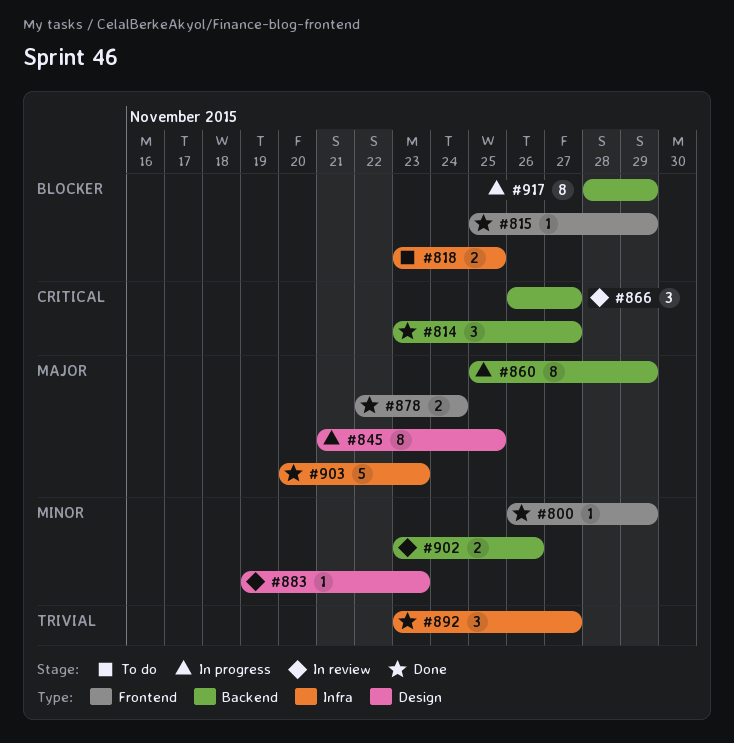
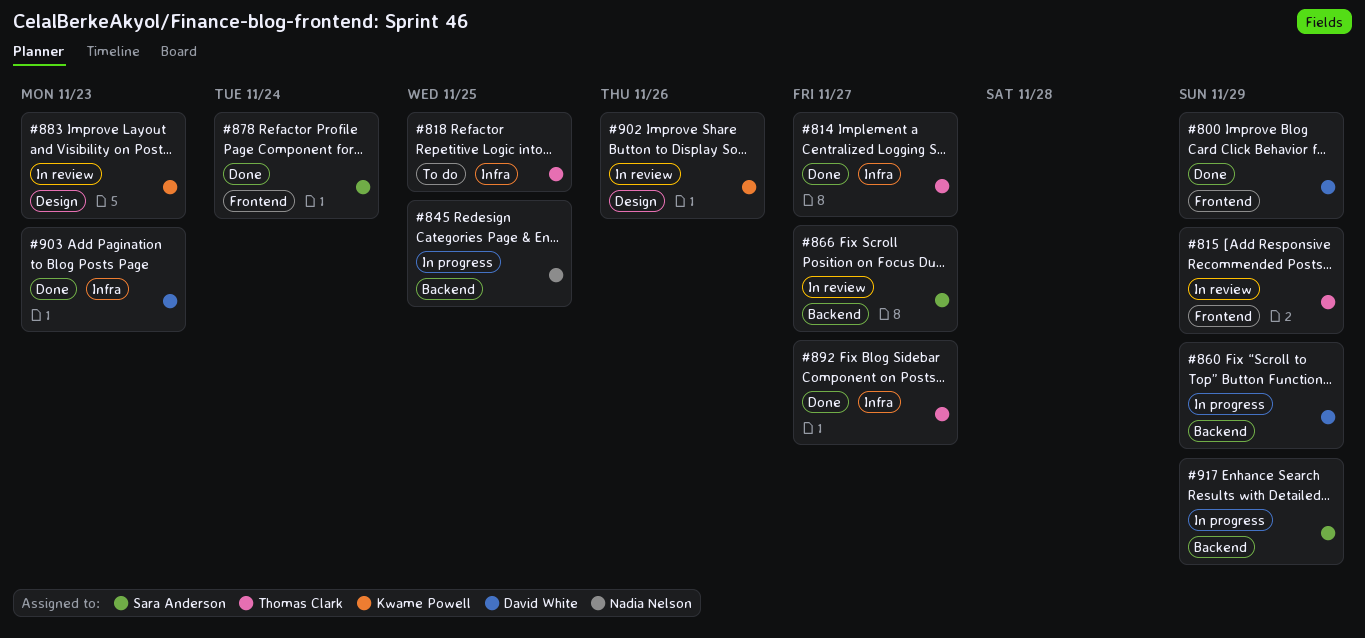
#814, label: Backend -> Infra
#815, status: Done -> In review
#845, label: Design -> Backend
#902, label: Backend -> Design

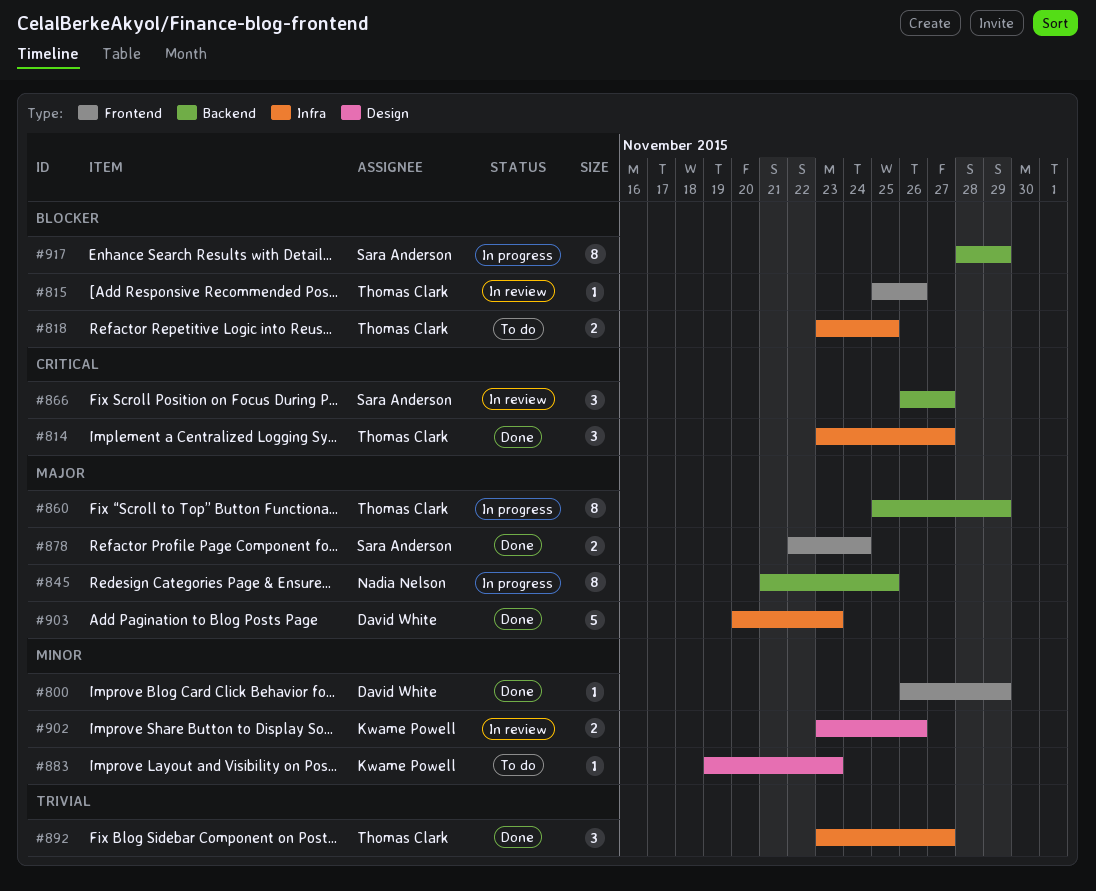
#815, due: Nov 29 -> Nov 26
#860, owner: David White -> Thomas Clark
#883, status: In review -> To do

